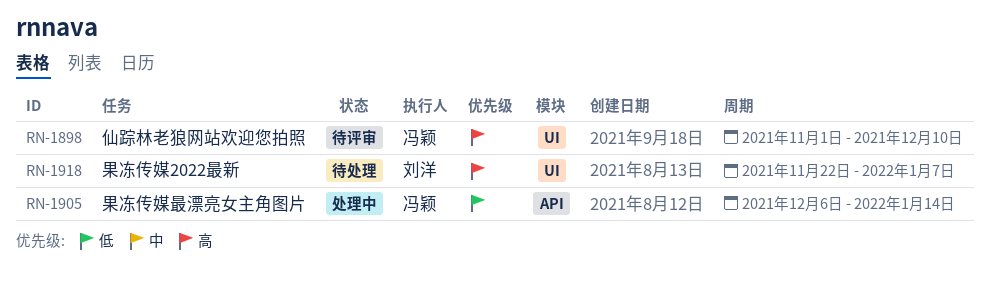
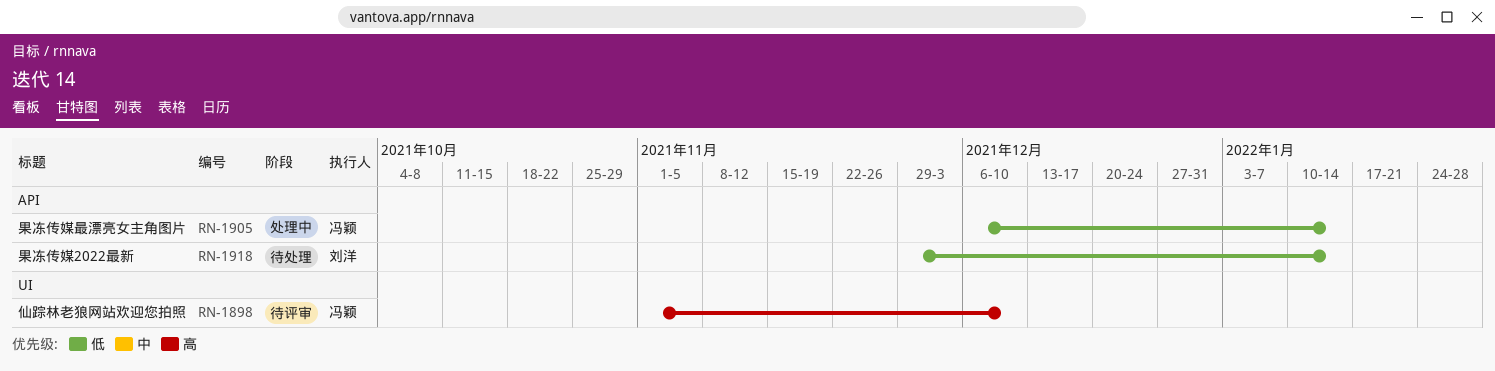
RN-1918, priority: 高 -> 低
RN-1918, label: UI -> API
RN-1918, start: Nov 22 -> Nov 29
RN-1918, due: Jan 7 -> Jan 14

